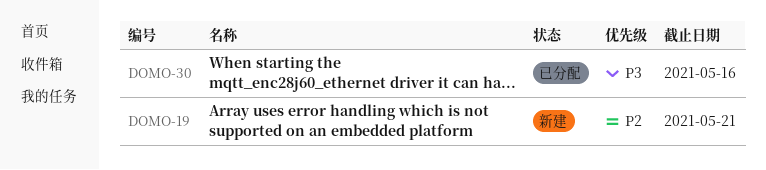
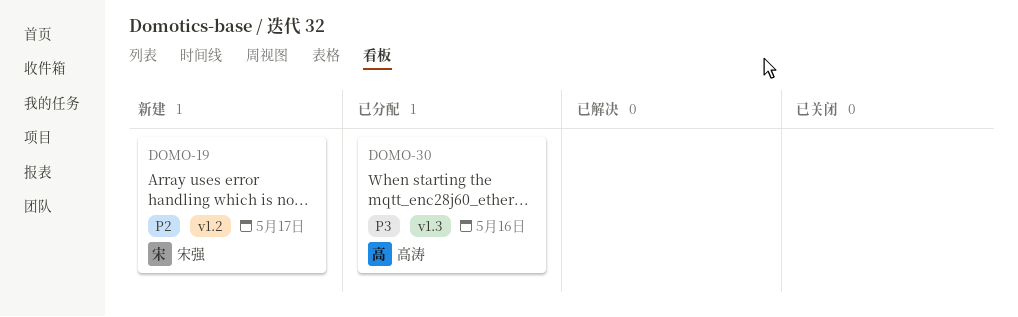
DOMO-19, due: May 21 -> May 17

